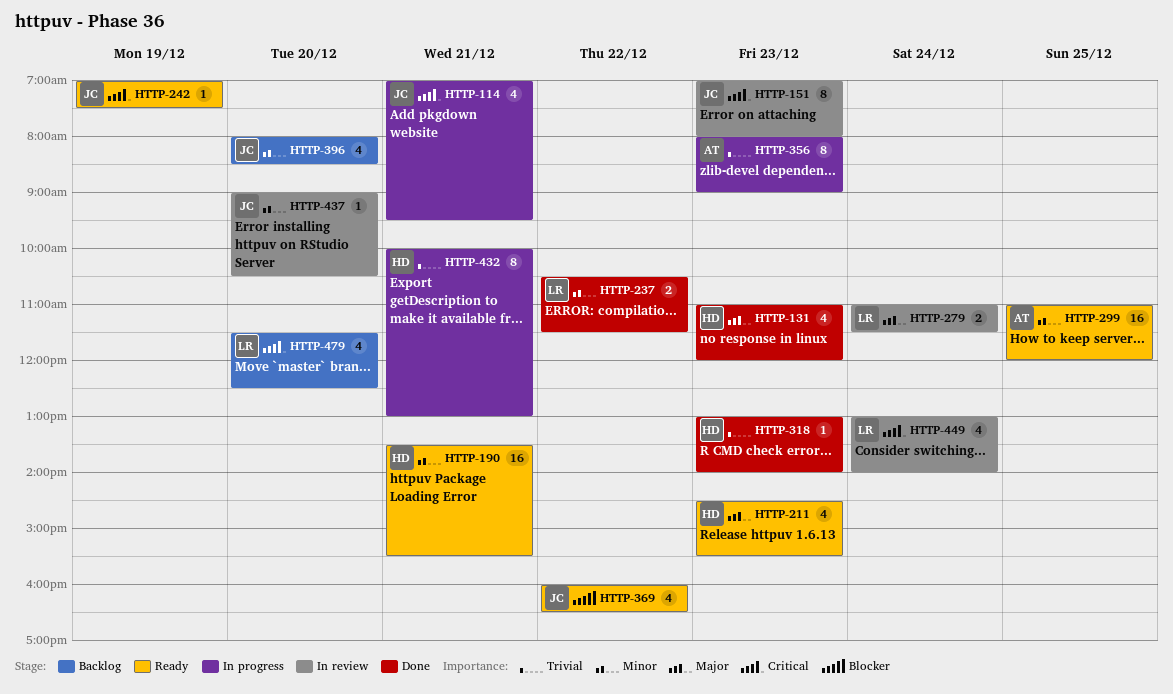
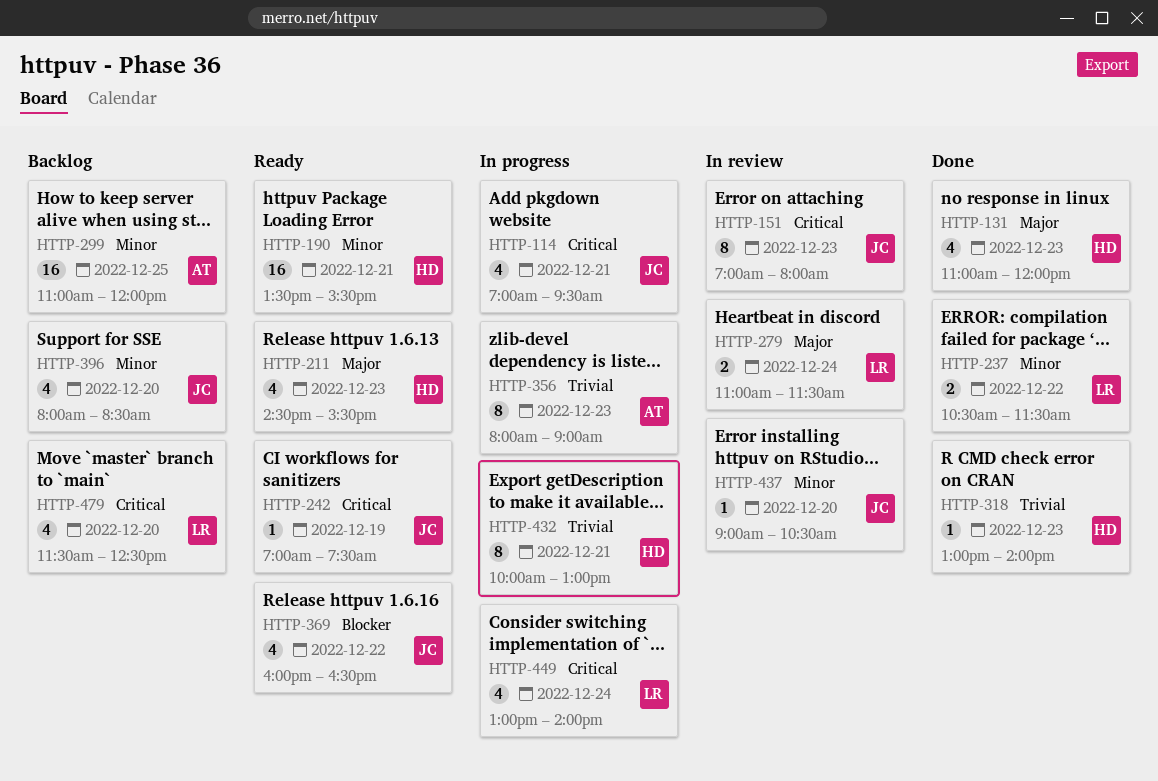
HTTP-299, status: Ready -> Backlog
HTTP-449, status: In review -> In progress

